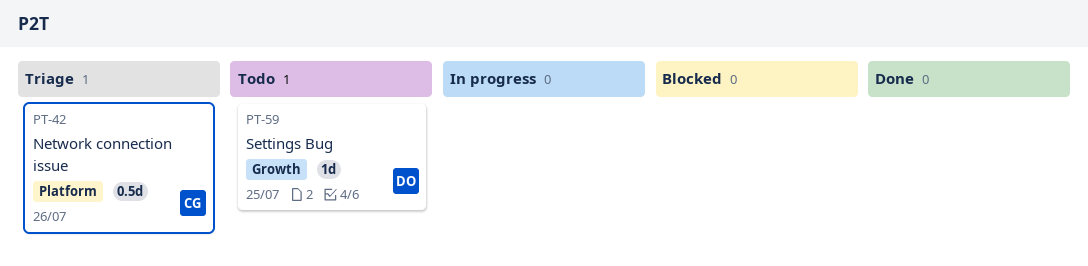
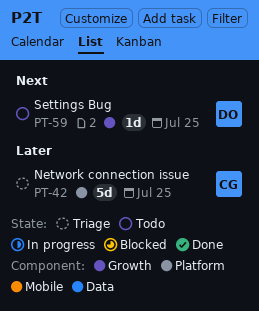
PT-42, estimate: 0.5d -> 5d
PT-42, due: Jul 26 -> Jul 25

